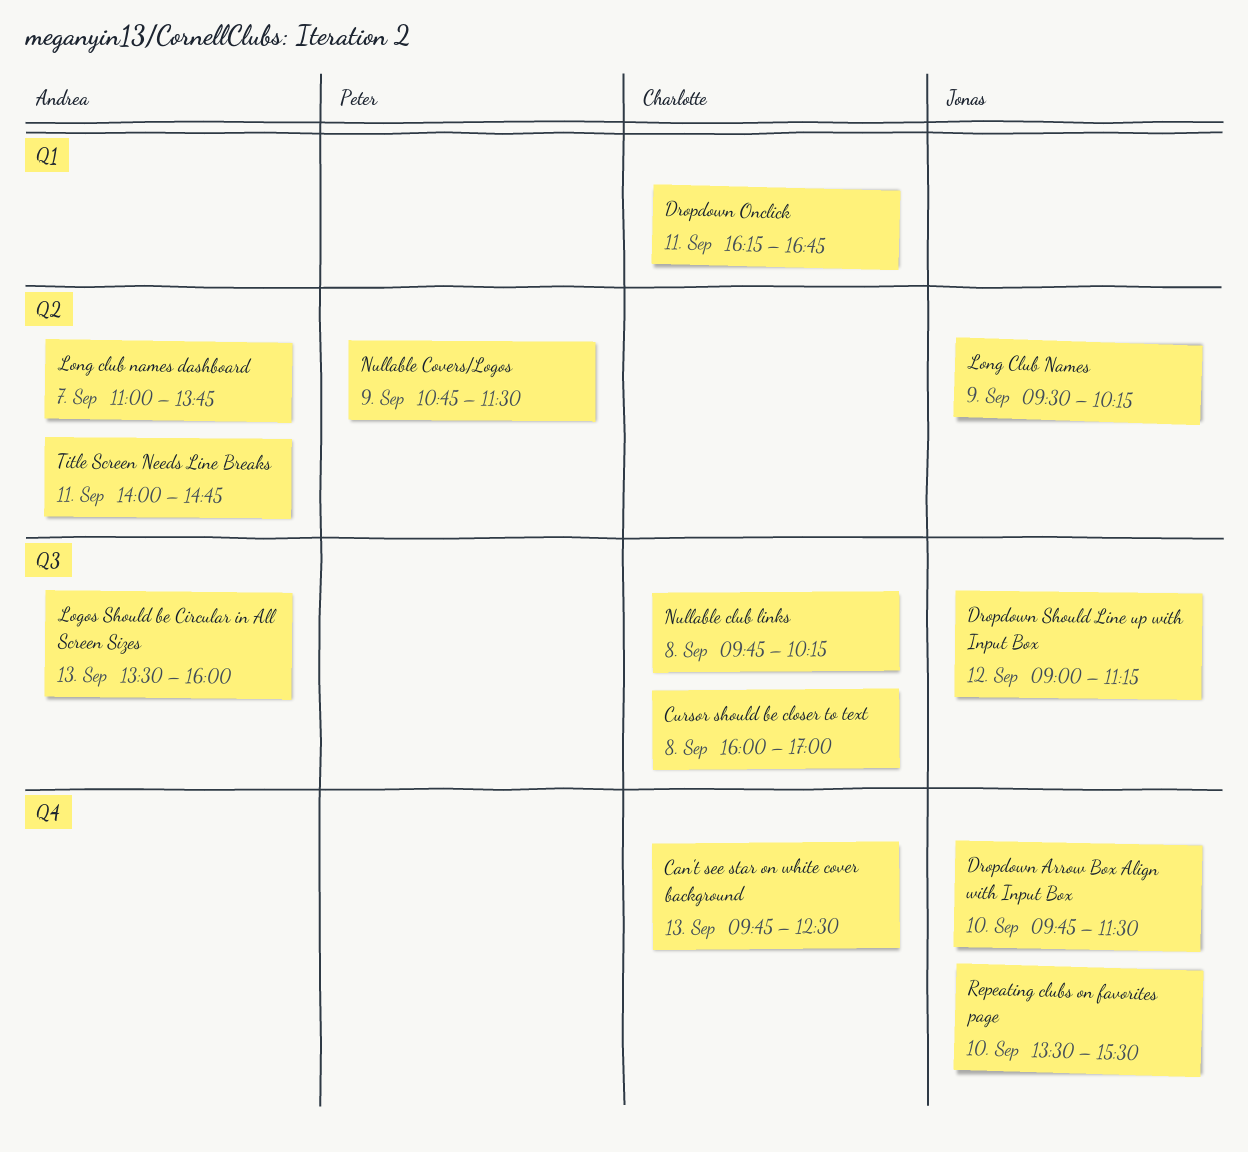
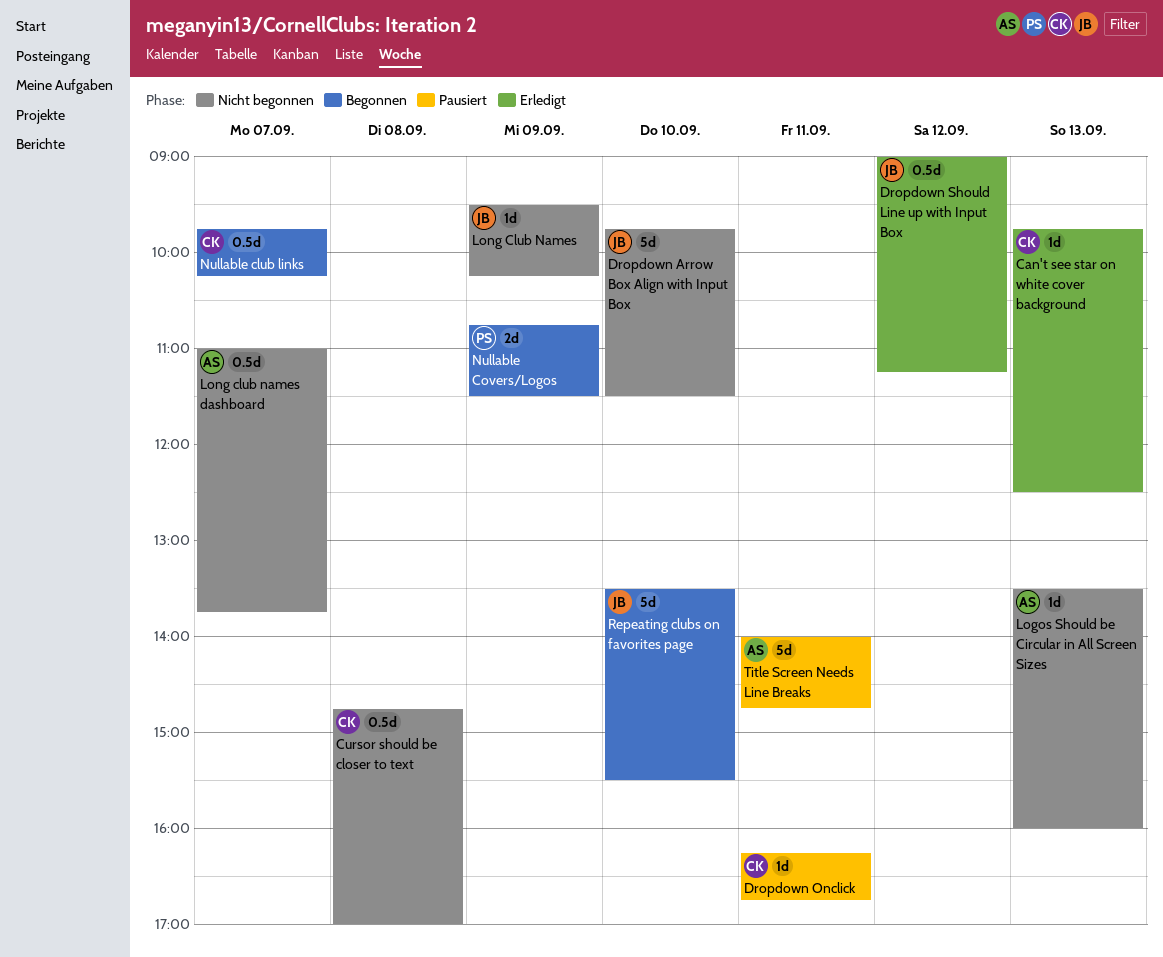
Cursor should be closer to text, begins: 16:00 -> 14:45
Nullable club links, day: Sep 8 -> Sep 7

